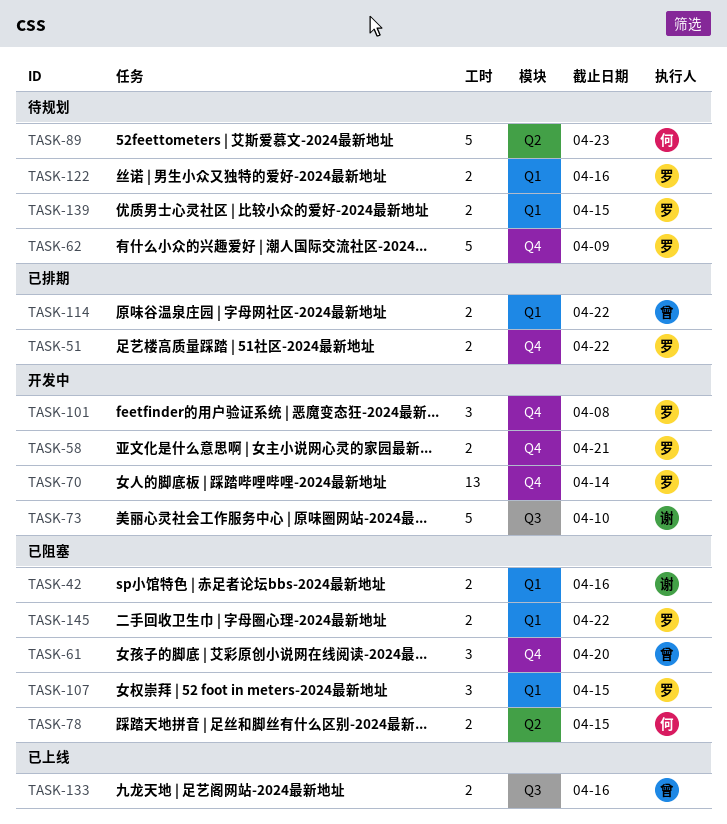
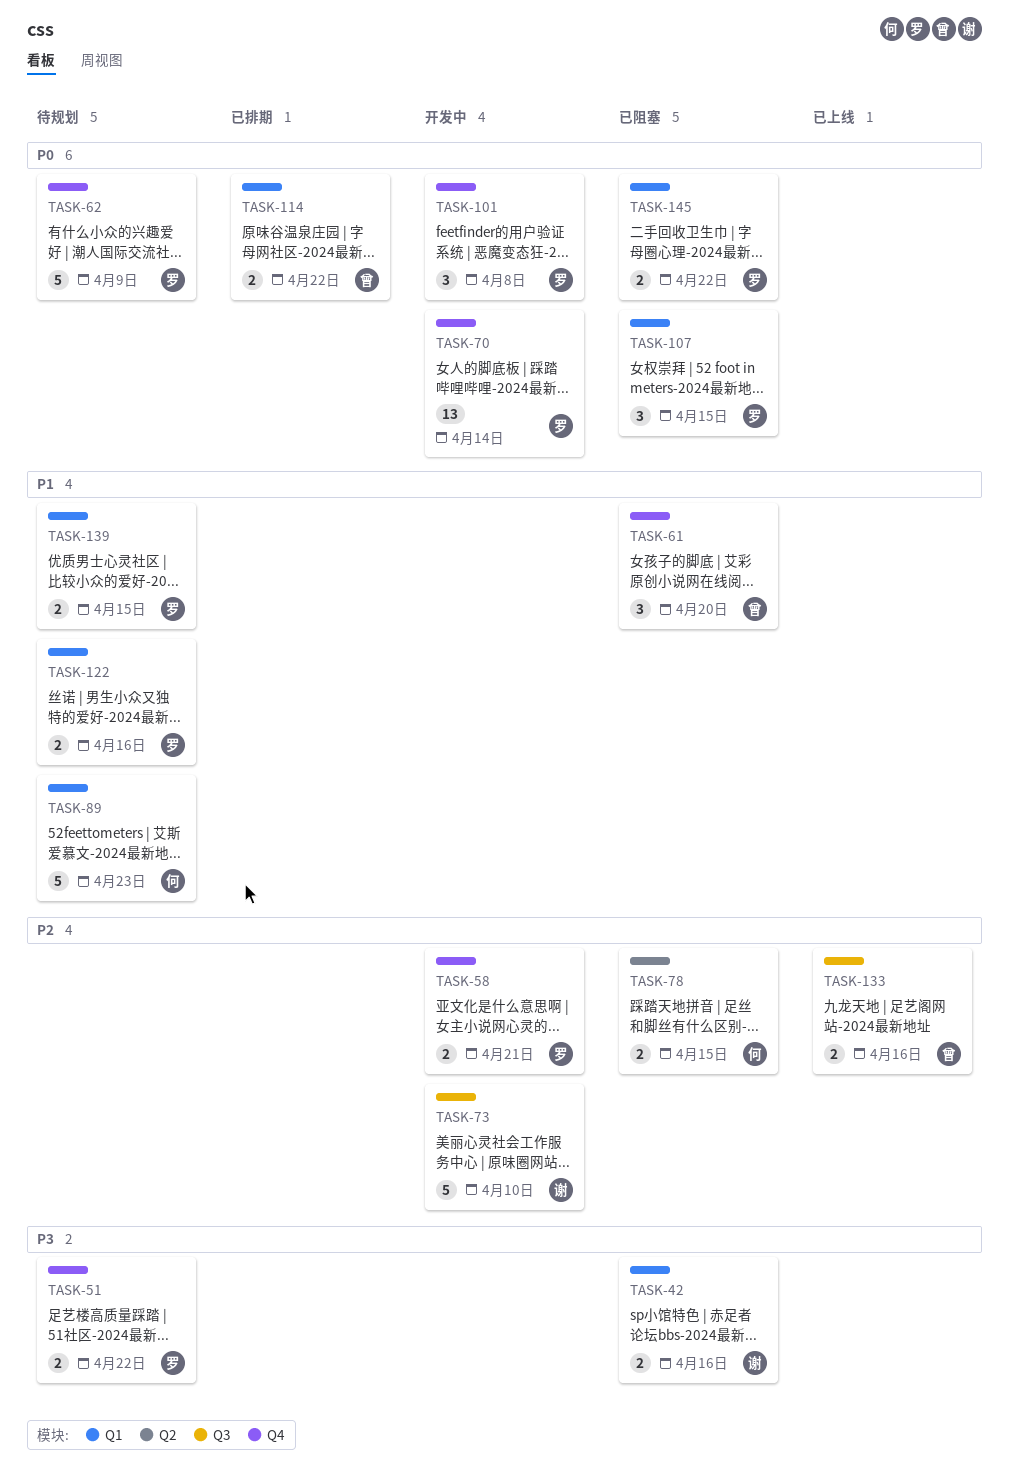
TASK-51, status: 已排期 -> 待规划
TASK-89, label: Q2 -> Q1

